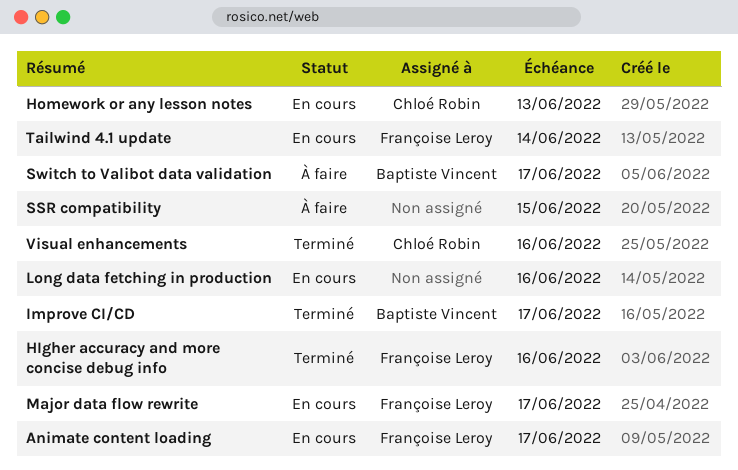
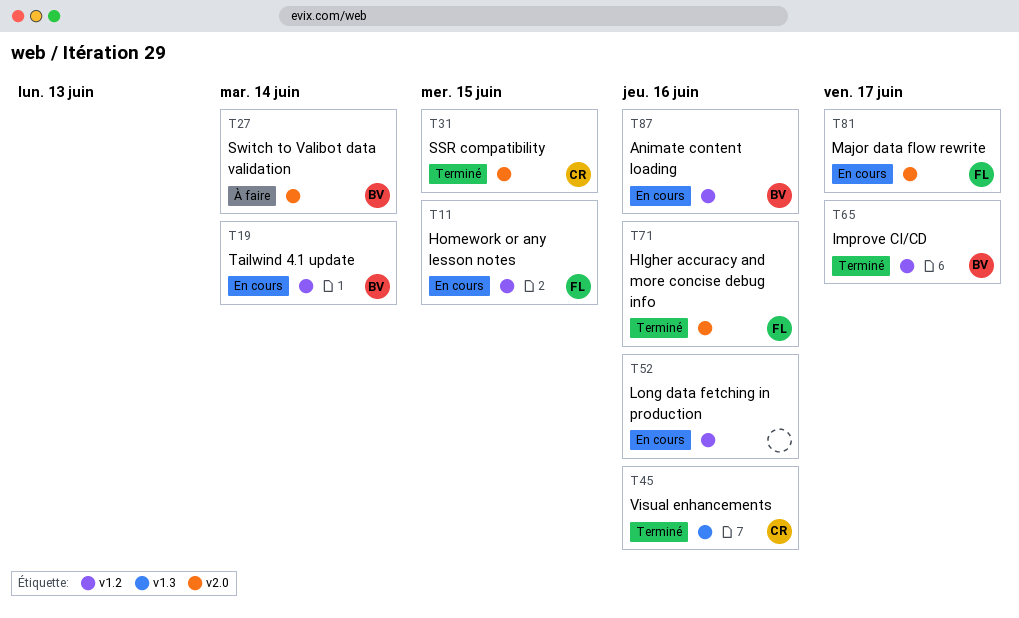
Animate content loading, owner: Françoise Leroy -> Baptiste Vincent
Animate content loading, due: Jun 17 -> Jun 16
Homework or any lesson notes, owner: Chloé Robin -> Françoise Leroy
Homework or any lesson notes, due: Jun 13 -> Jun 15
SSR compatibility, status: À faire -> Terminé
SSR compatibility, owner: none -> Chloé Robin
Switch to Valibot data validation, due: Jun 17 -> Jun 14
Tailwind 4.1 update, owner: Françoise Leroy -> Baptiste Vincent

